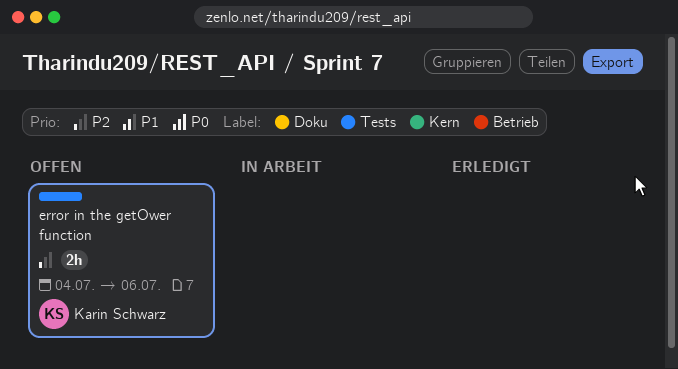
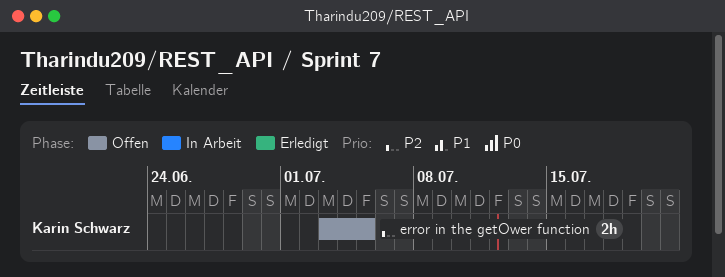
error in the getOwer function, start: Jul 4 -> Jul 3
error in the getOwer function, due: Jul 6 -> Jul 5

